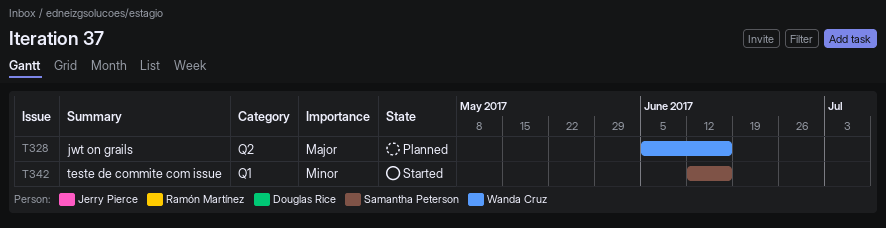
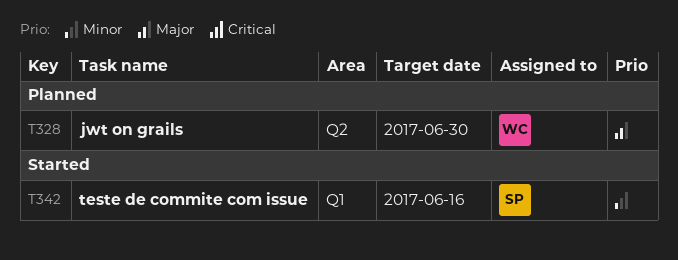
T328, due: Jun 16 -> Jun 30

